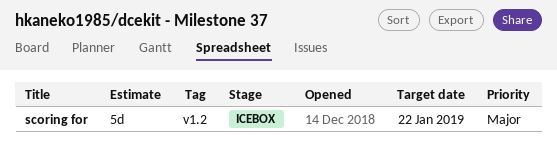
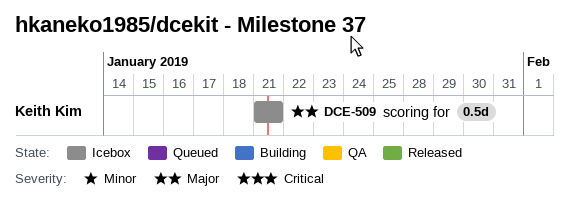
scoring for, estimate: 5d -> 0.5d
scoring for, due: Jan 22 -> Jan 21

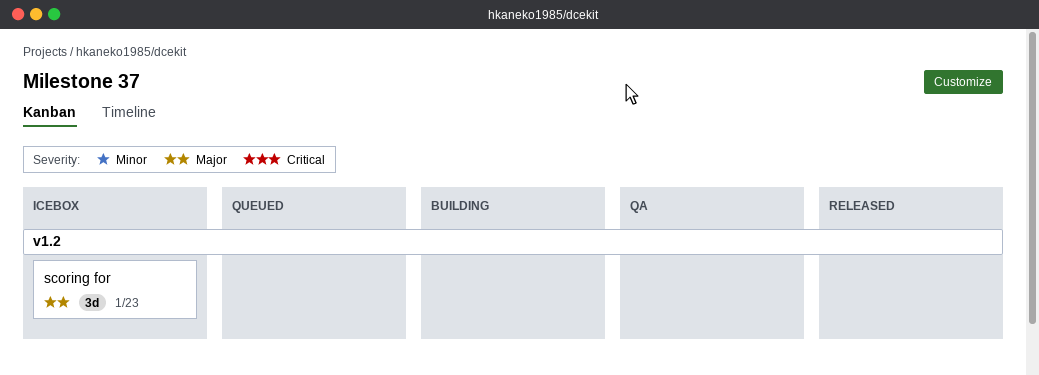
scoring for, estimate: 0.5d -> 3d
scoring for, due: Jan 21 -> Jan 23

